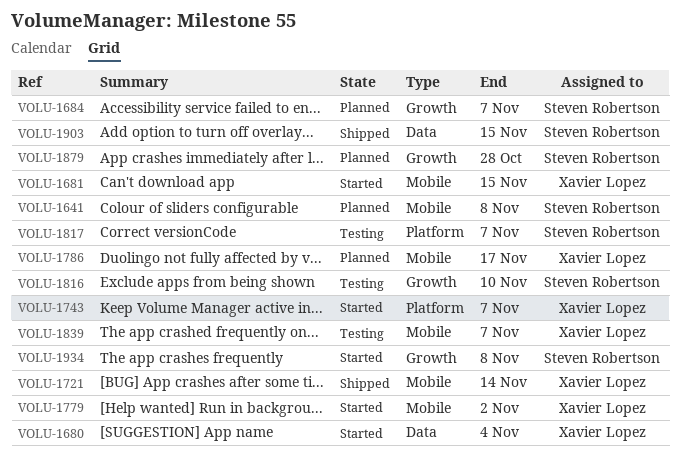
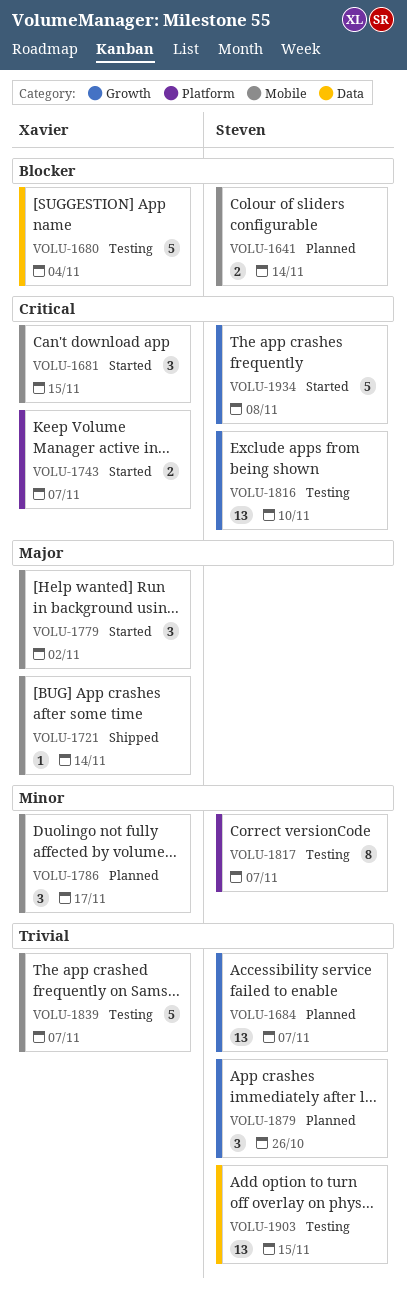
VOLU-1641, due: Nov 8 -> Nov 14
VOLU-1680, status: Started -> Testing
VOLU-1879, due: Oct 28 -> Oct 26
VOLU-1903, status: Shipped -> Testing

